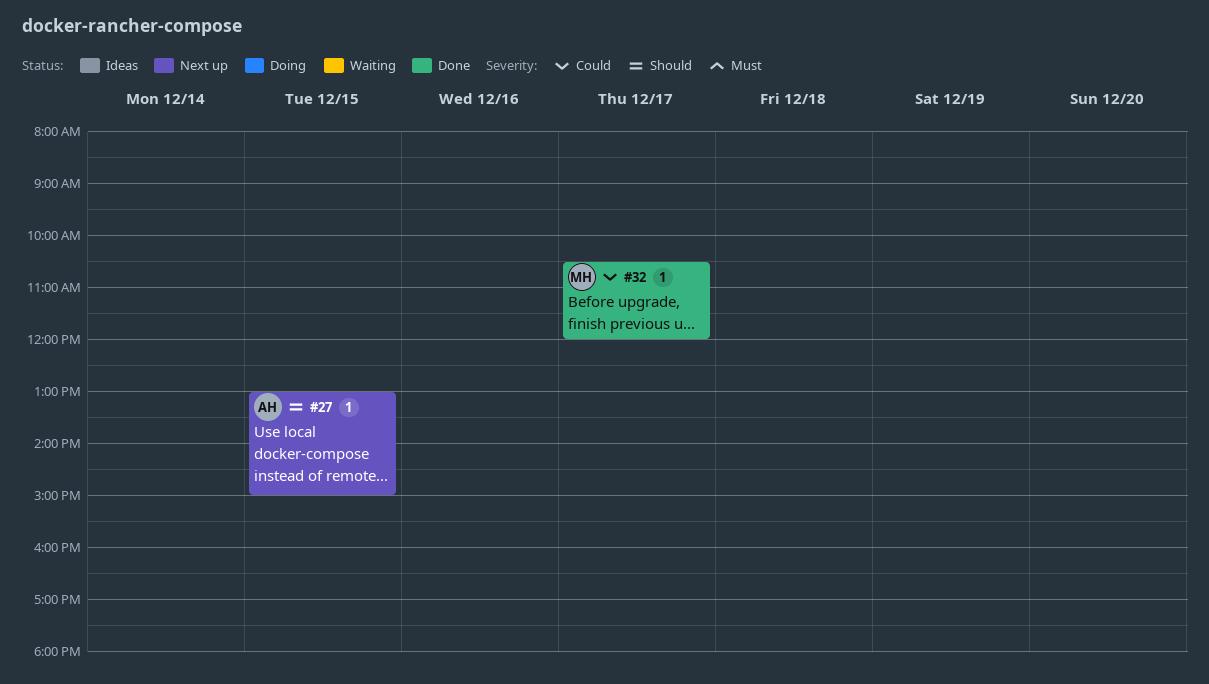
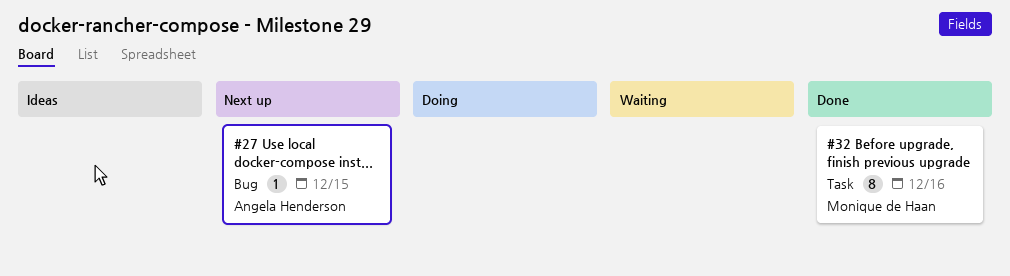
#32, estimate: 1 -> 8
#32, day: Dec 17 -> Dec 16

